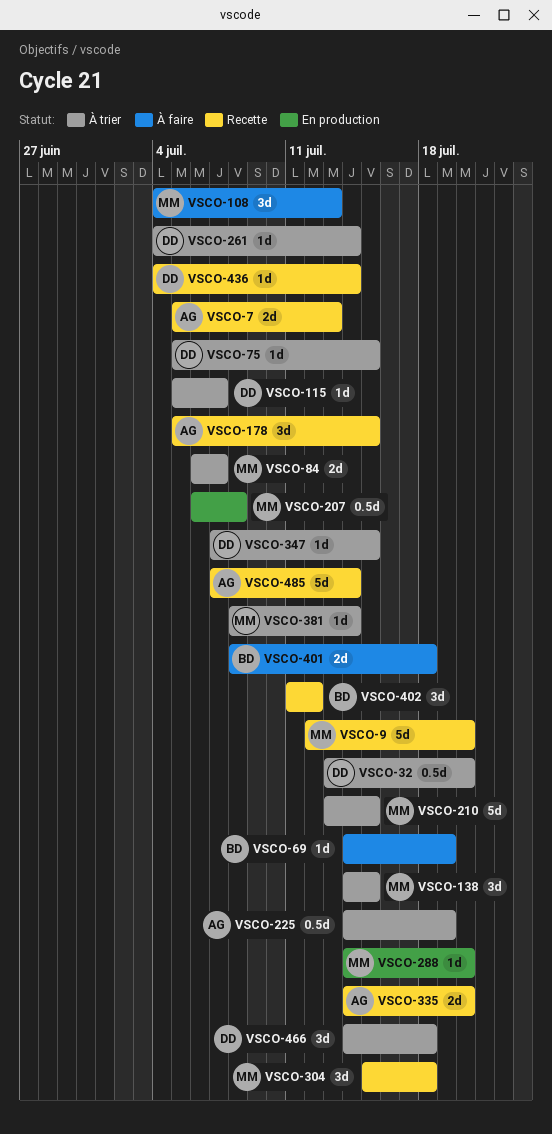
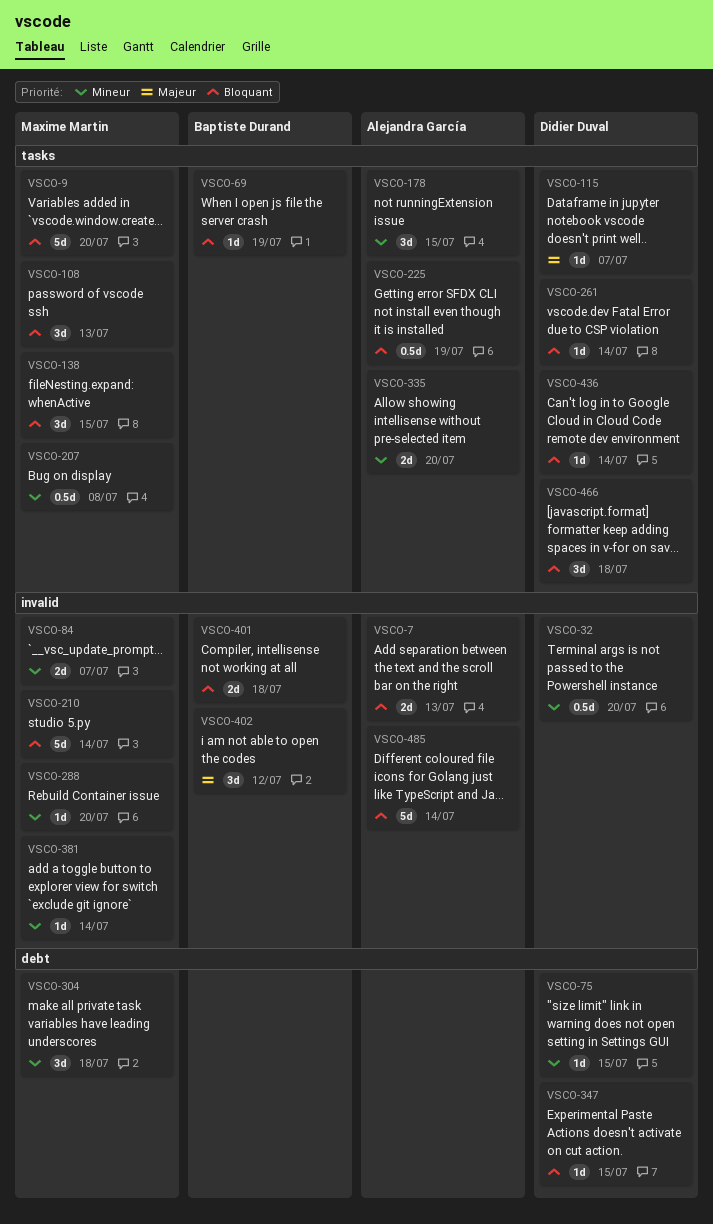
VSCO-210, due: Jul 15 -> Jul 14

